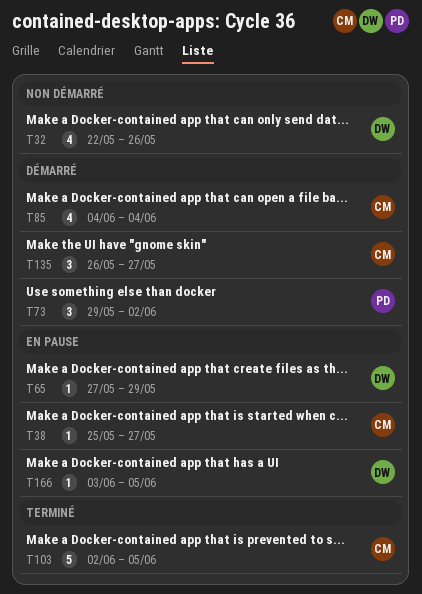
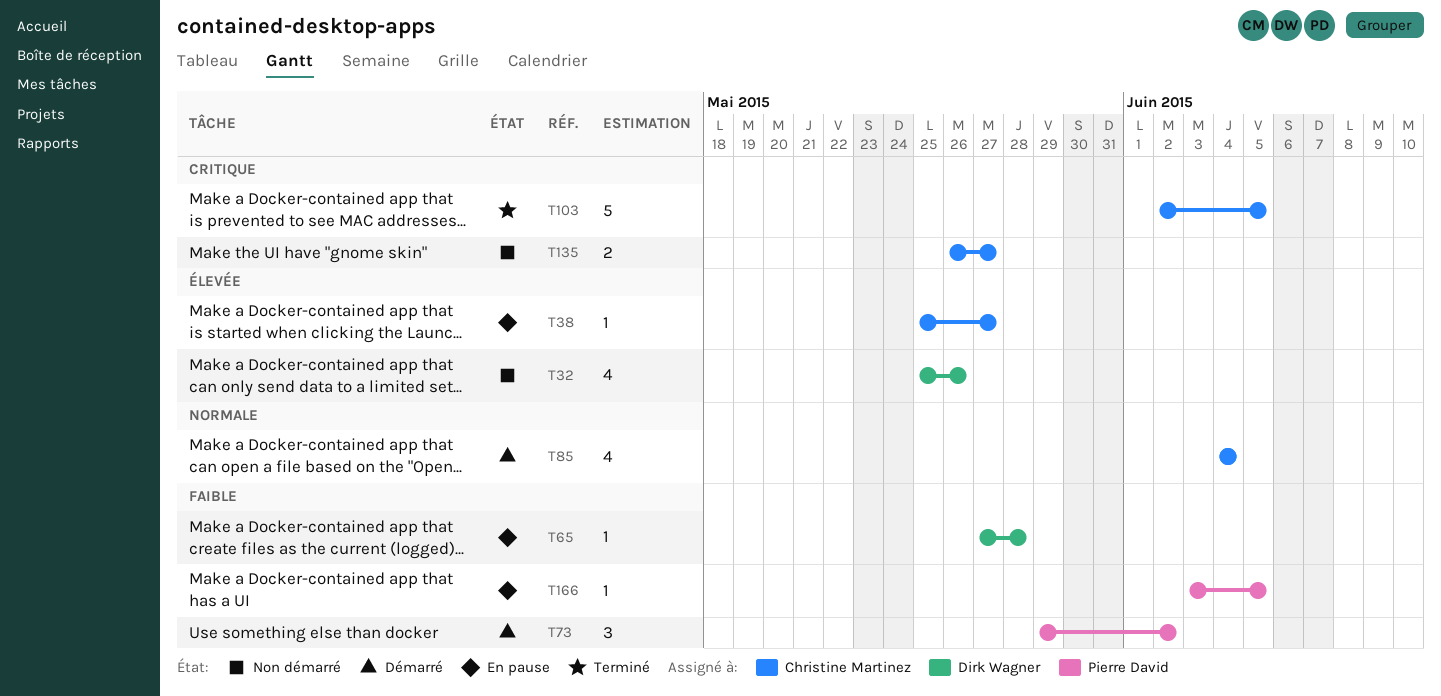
T32, start: May 22 -> May 25
T65, due: May 29 -> May 28
T135, status: Démarré -> Non démarré
T135, estimate: 3 -> 2
T166, owner: Dirk Wagner -> Pierre David

